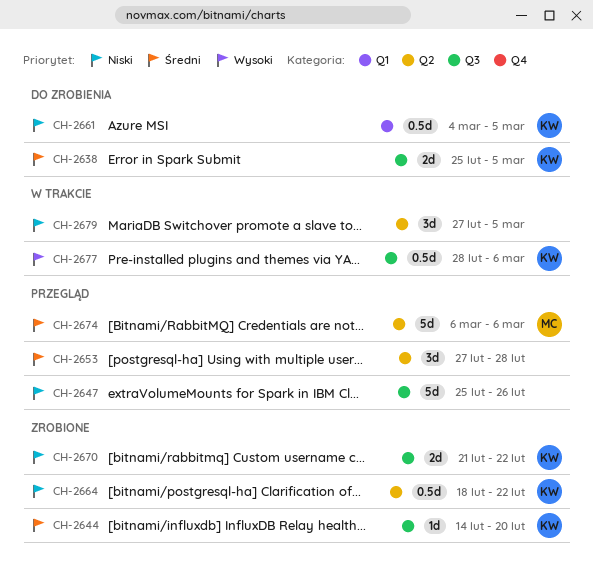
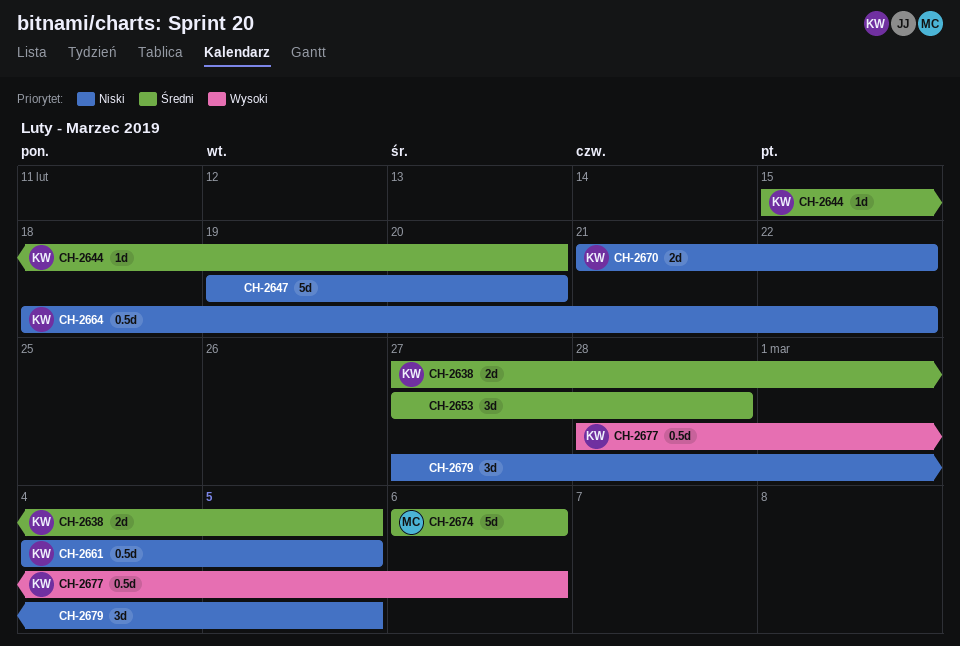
CH-2638, start: Feb 25 -> Feb 27
CH-2644, start: Feb 14 -> Feb 15
CH-2647, start: Feb 25 -> Feb 19
CH-2647, due: Feb 26 -> Feb 20

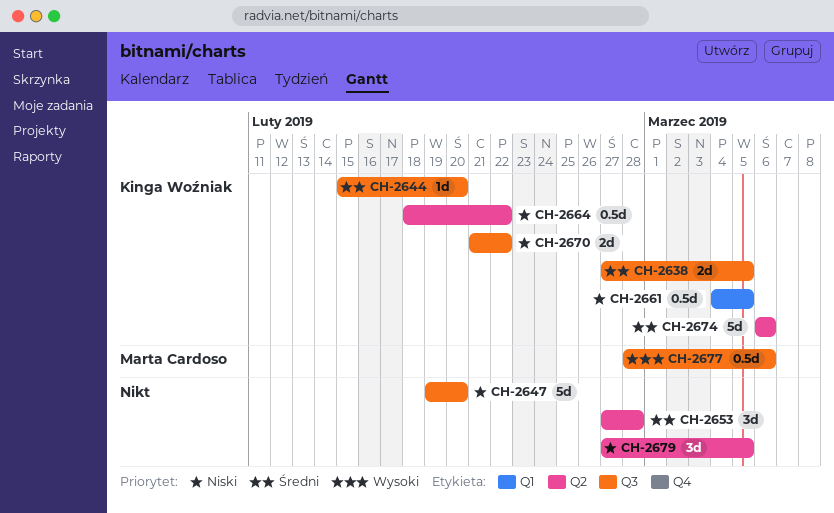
CH-2674, owner: Marta Cardoso -> Kinga Woźniak
CH-2677, owner: Kinga Woźniak -> Marta Cardoso

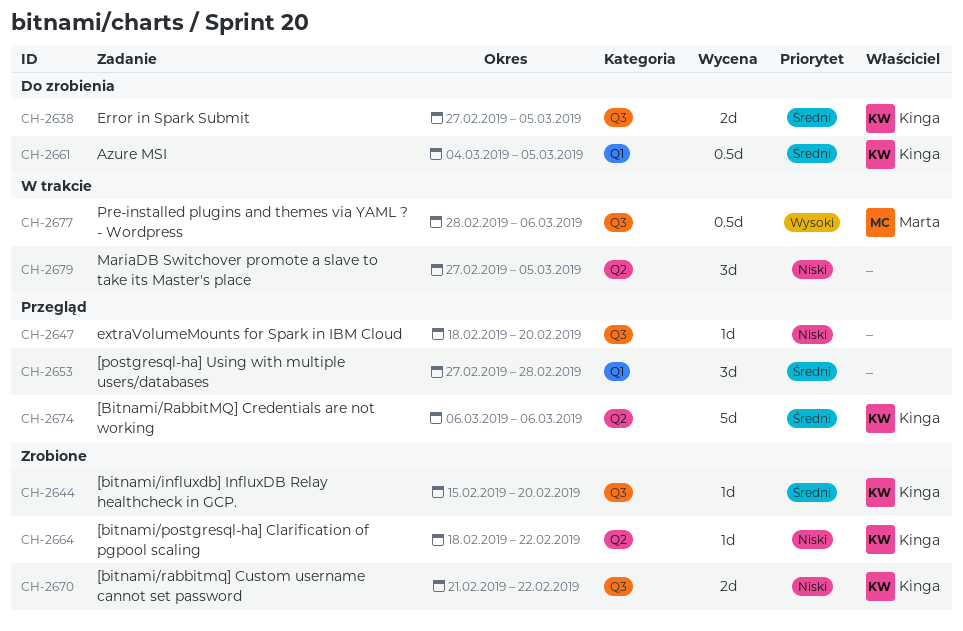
CH-2647, estimate: 5d -> 1d
CH-2647, start: Feb 19 -> Feb 18
CH-2653, label: Q2 -> Q1
CH-2661, priority: Niski -> Średni
CH-2664, estimate: 0.5d -> 1d

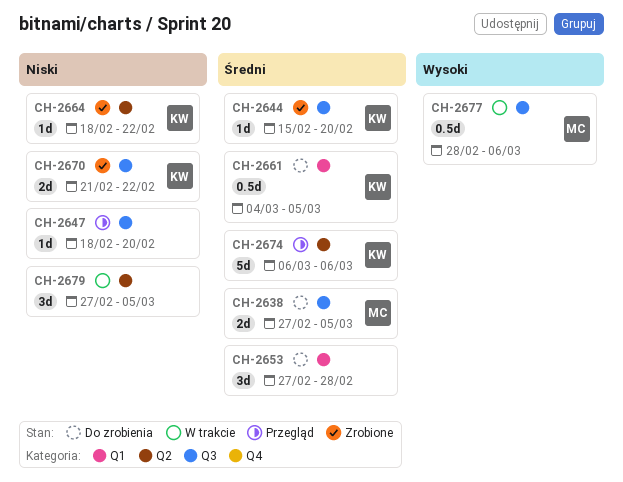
CH-2638, owner: Kinga -> Marta
CH-2653, status: Przegląd -> Do zrobienia

